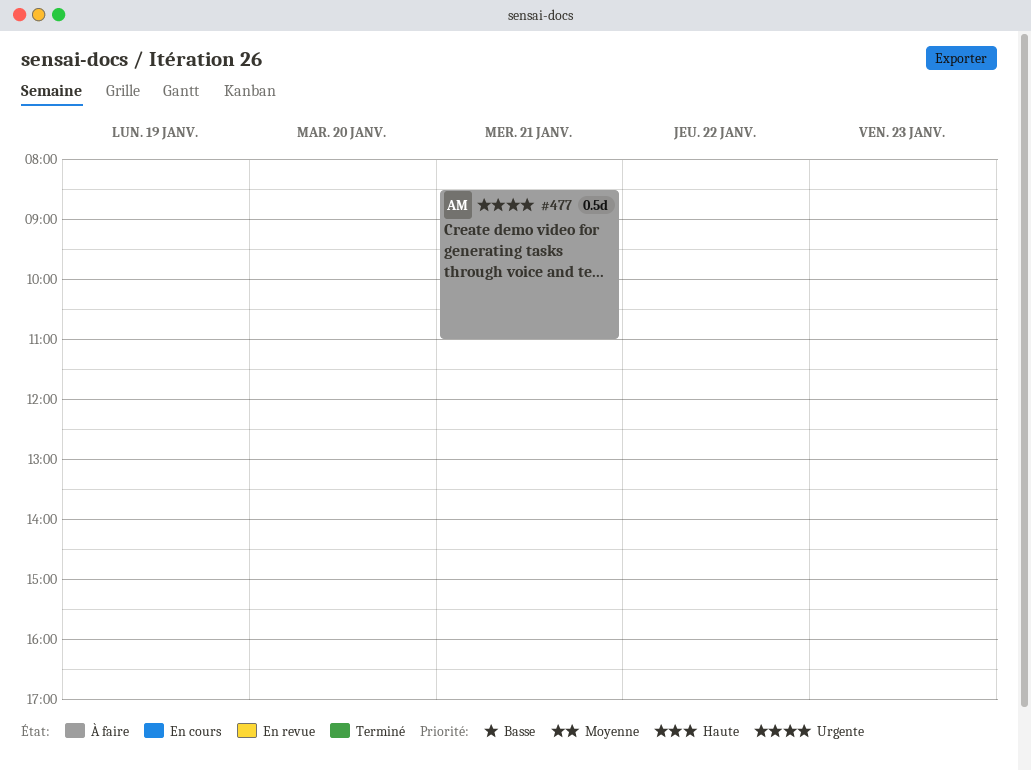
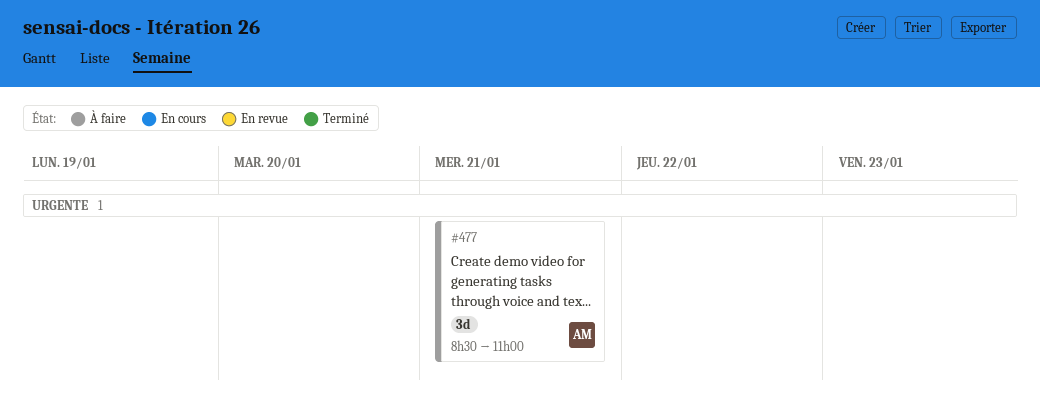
#477, estimate: 0.5d -> 3d

